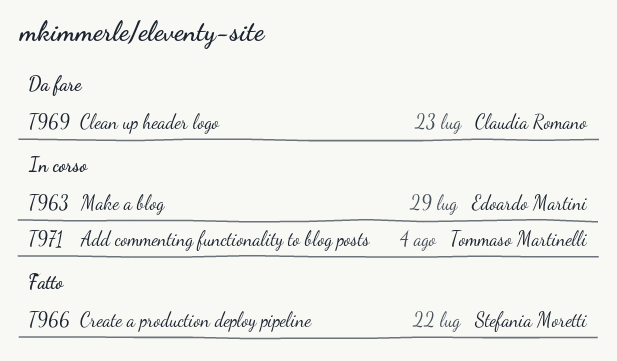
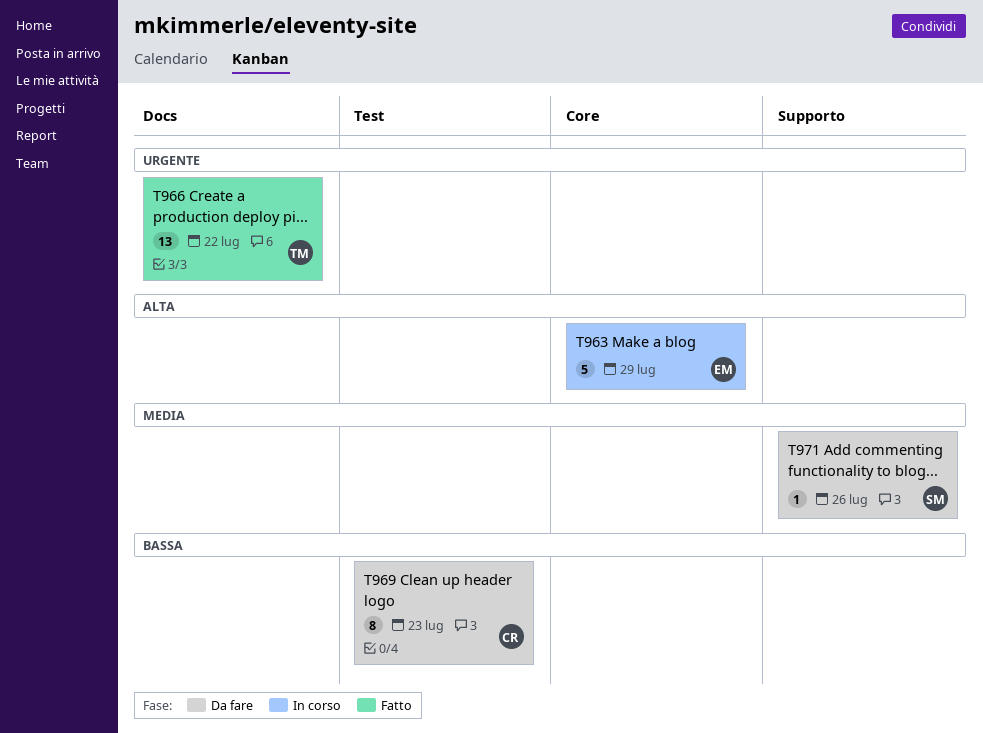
T966, owner: Stefania Moretti -> Tommaso Martinelli
T971, status: In corso -> Da fare
T971, owner: Tommaso Martinelli -> Stefania Moretti
T971, due: Aug 4 -> Jul 26

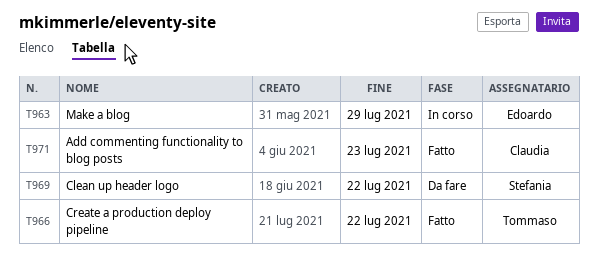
T969, owner: Claudia -> Stefania
T969, due: Jul 23 -> Jul 22
T971, status: Da fare -> Fatto
T971, owner: Stefania -> Claudia
T971, due: Jul 26 -> Jul 23

